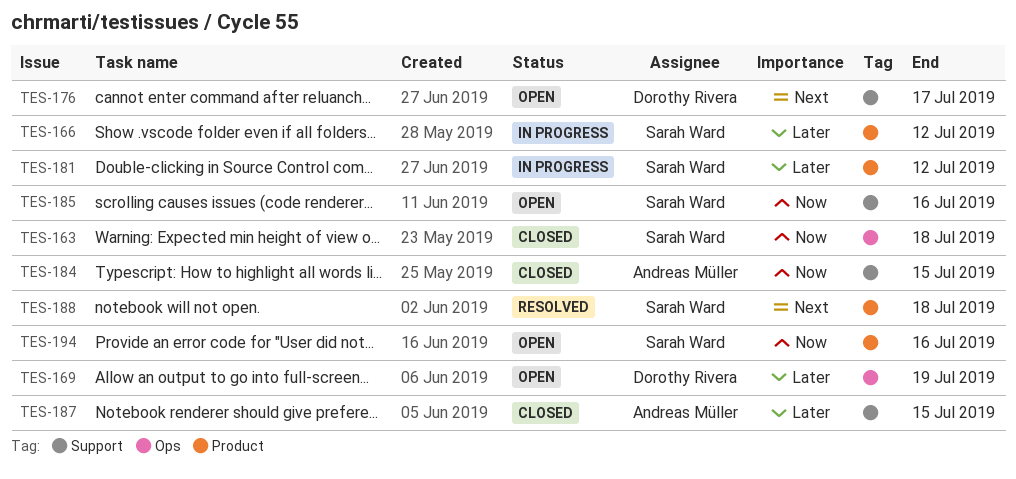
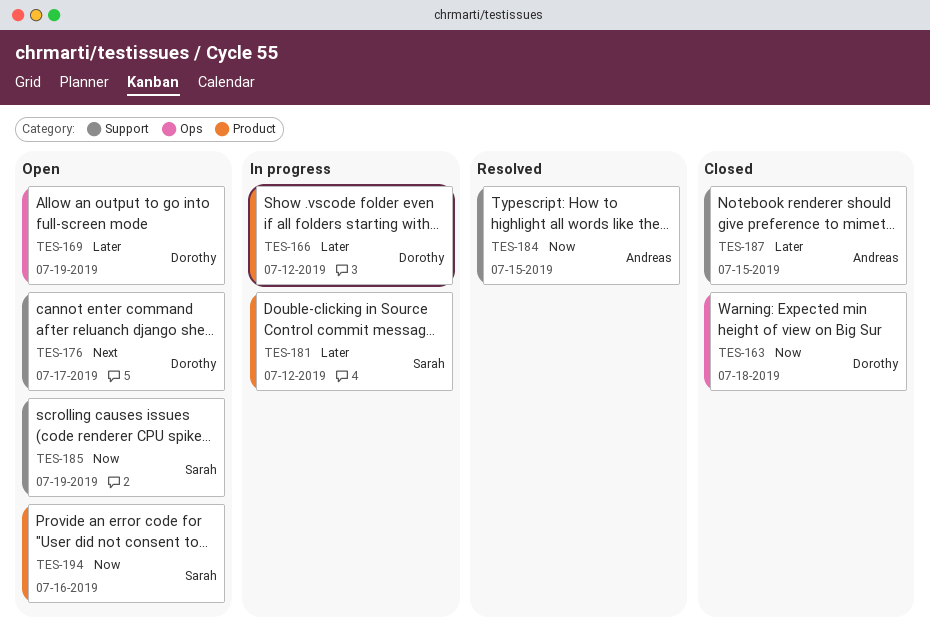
TES-163, owner: Sarah Ward -> Dorothy Rivera
TES-166, owner: Sarah Ward -> Dorothy Rivera
TES-184, status: Closed -> Resolved
TES-185, due: Jul 16 -> Jul 19
TES-188: present -> none

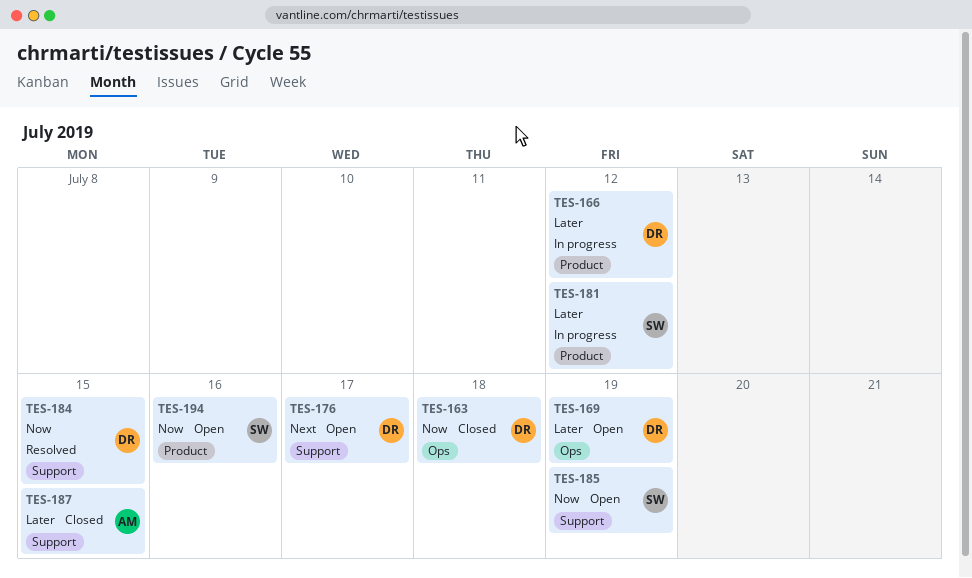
TES-184, owner: Andreas -> Dorothy

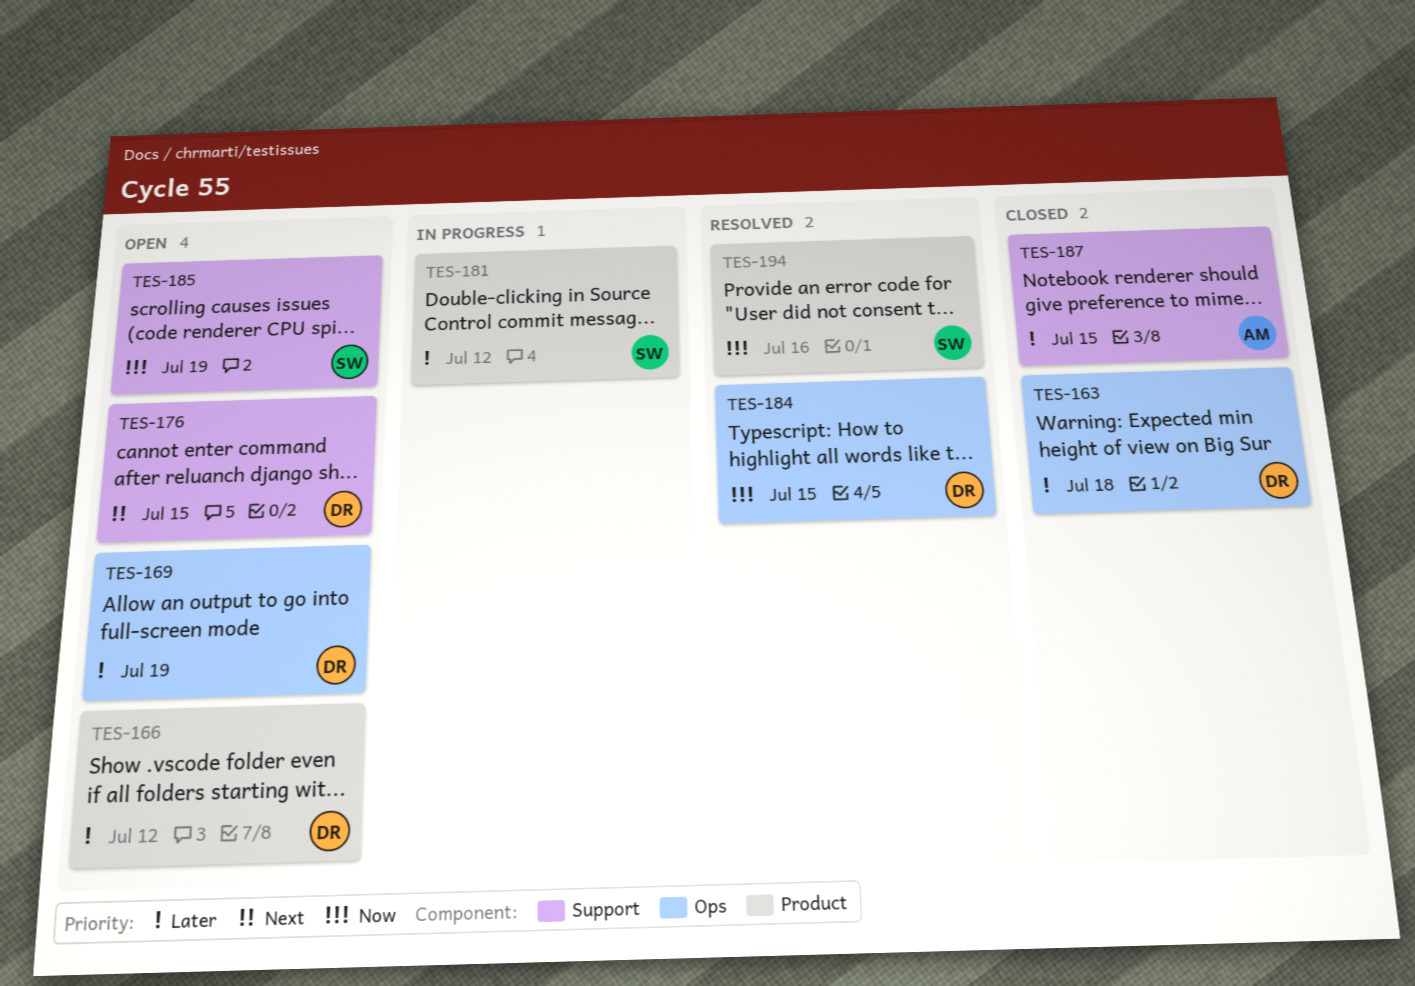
TES-163, priority: Now -> Later
TES-166, status: In progress -> Open
TES-176, due: Jul 17 -> Jul 15
TES-184, label: Support -> Ops
TES-194, status: Open -> Resolved

